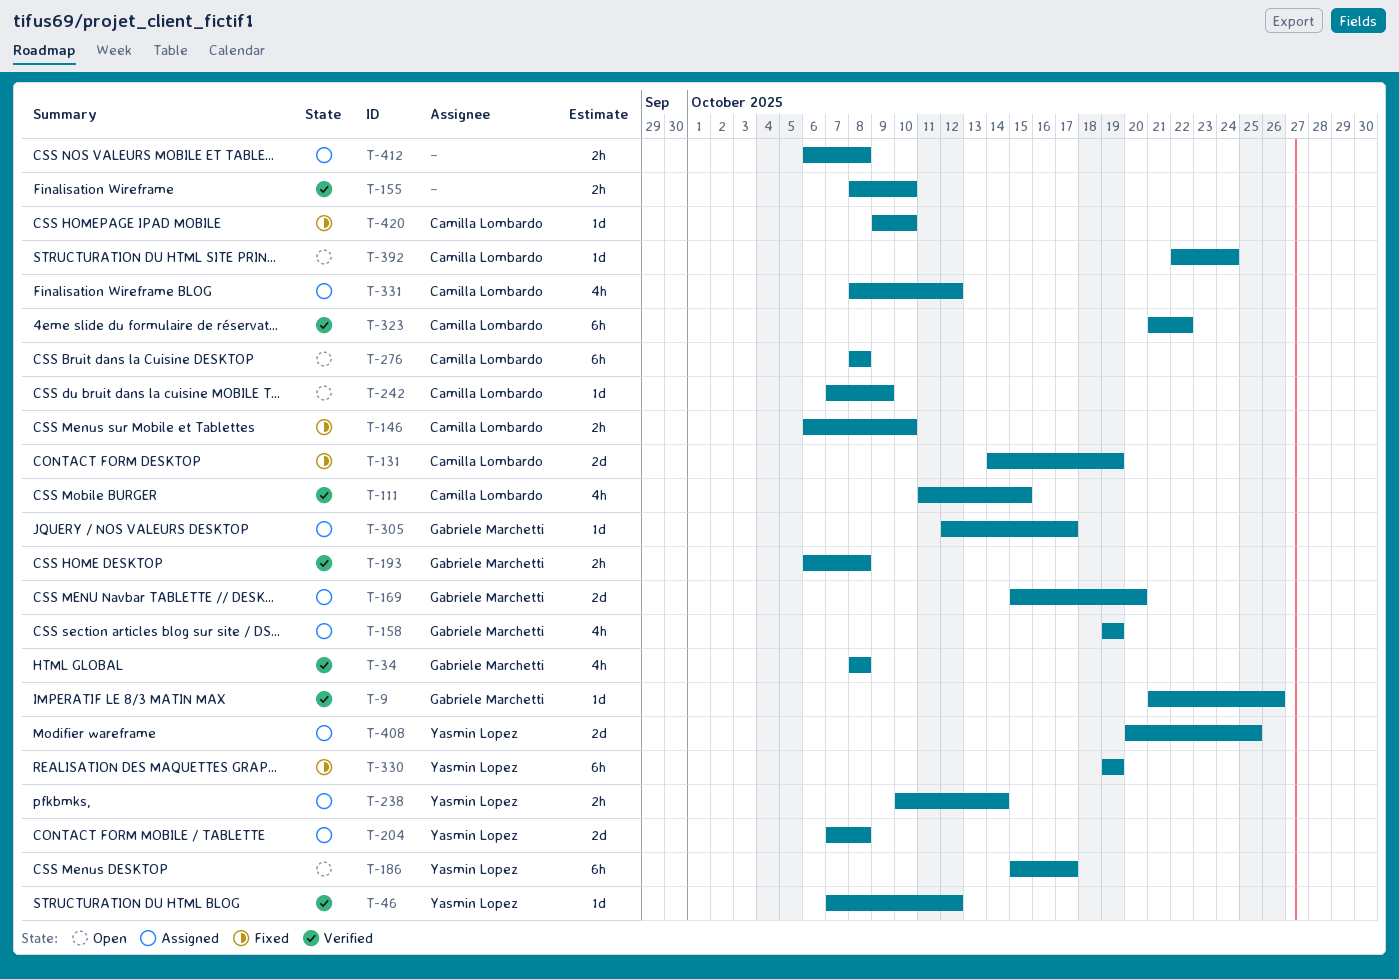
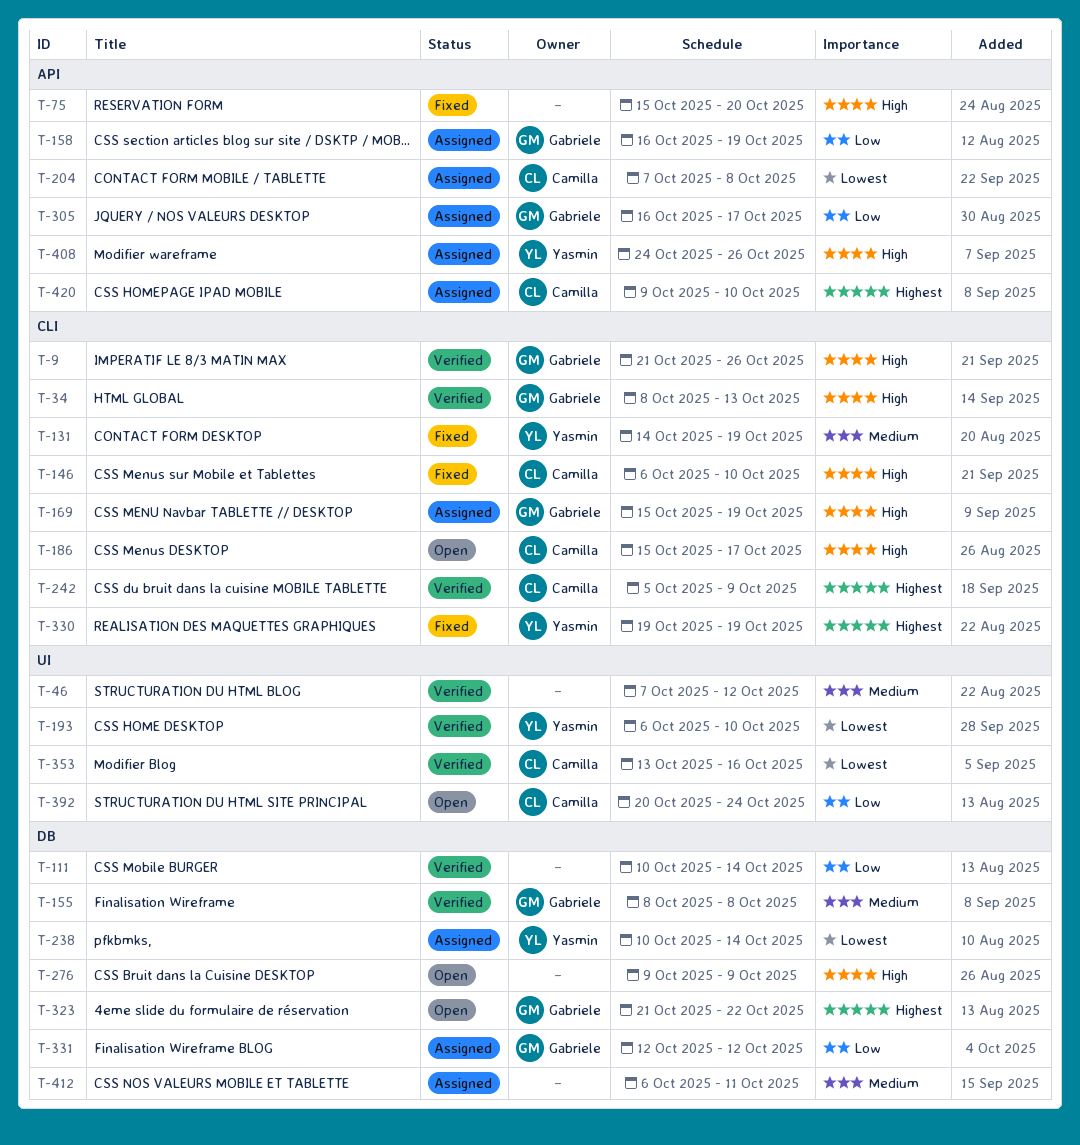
T-34, due: Oct 8 -> Oct 13
T-46, owner: Yasmin Lopez -> none
T-75: none -> present
T-111, owner: Camilla Lombardo -> none
T-111, start: Oct 11 -> Oct 10
T-111, due: Oct 15 -> Oct 14
T-131, owner: Camilla Lombardo -> Yasmin Lopez
T-155, owner: none -> Gabriele Marchetti
T-155, due: Oct 10 -> Oct 8
T-158, start: Oct 19 -> Oct 16
T-169, due: Oct 20 -> Oct 19
T-186, owner: Yasmin Lopez -> Camilla Lombardo
T-193, owner: Gabriele Marchetti -> Yasmin Lopez
T-193, due: Oct 8 -> Oct 10
T-204, owner: Yasmin Lopez -> Camilla Lombardo
T-242, status: Open -> Verified
T-242, start: Oct 7 -> Oct 5
T-276, owner: Camilla Lombardo -> none
T-276, start: Oct 8 -> Oct 9
T-276, due: Oct 8 -> Oct 9
T-305, start: Oct 12 -> Oct 16
T-323, status: Verified -> Open
T-323, owner: Camilla Lombardo -> Gabriele Marchetti
T-331, owner: Camilla Lombardo -> Gabriele Marchetti
T-331, start: Oct 8 -> Oct 12
T-353: none -> present
T-392, start: Oct 22 -> Oct 20
T-408, start: Oct 20 -> Oct 24
T-408, due: Oct 25 -> Oct 26
T-412, due: Oct 8 -> Oct 11
T-420, status: Fixed -> Assigned

